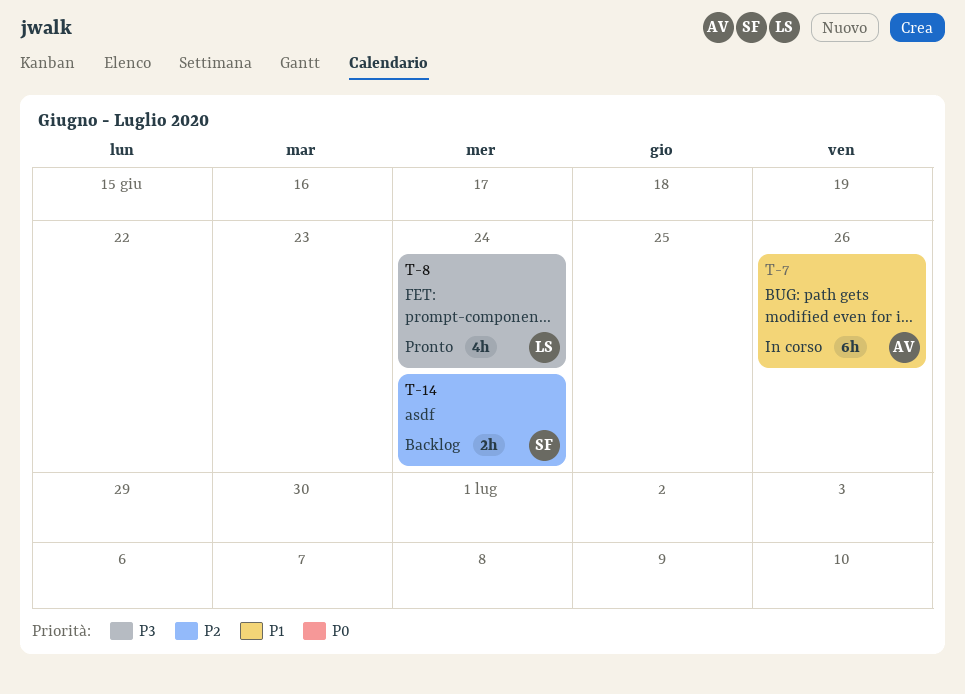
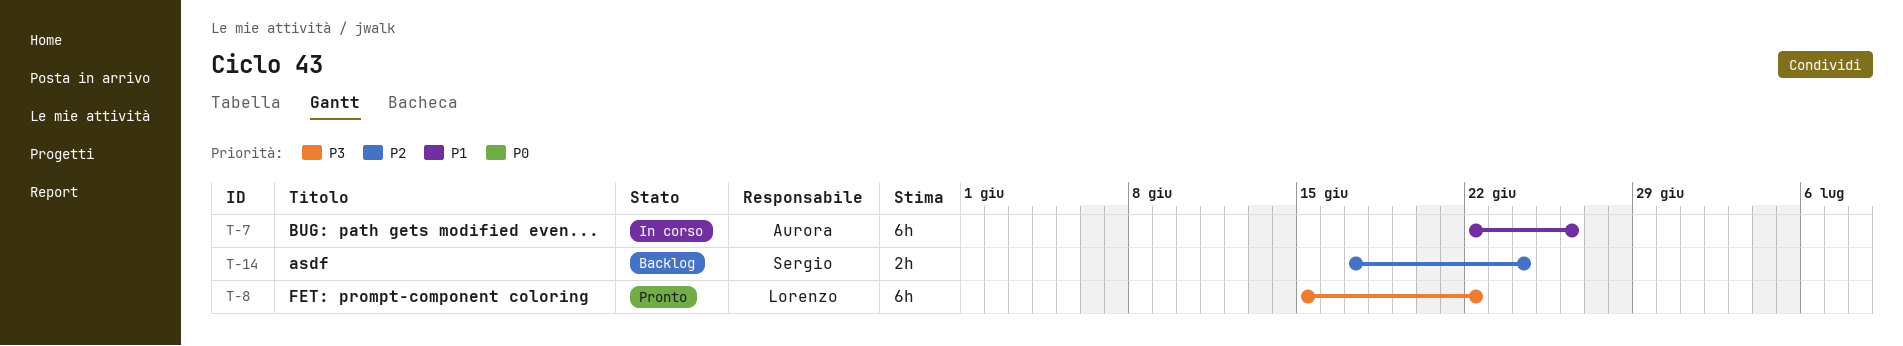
T-8, estimate: 4h -> 6h
T-8, due: Jun 24 -> Jun 22

